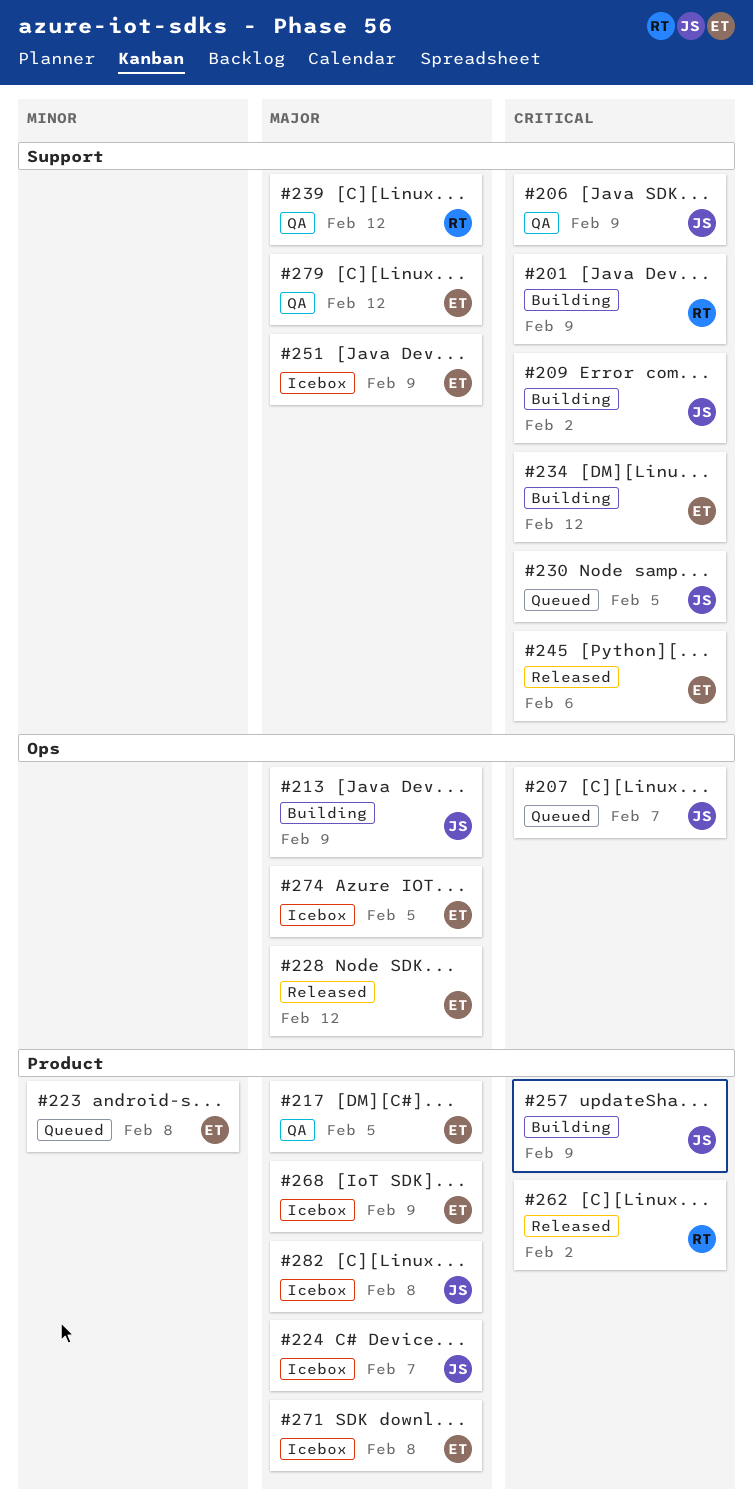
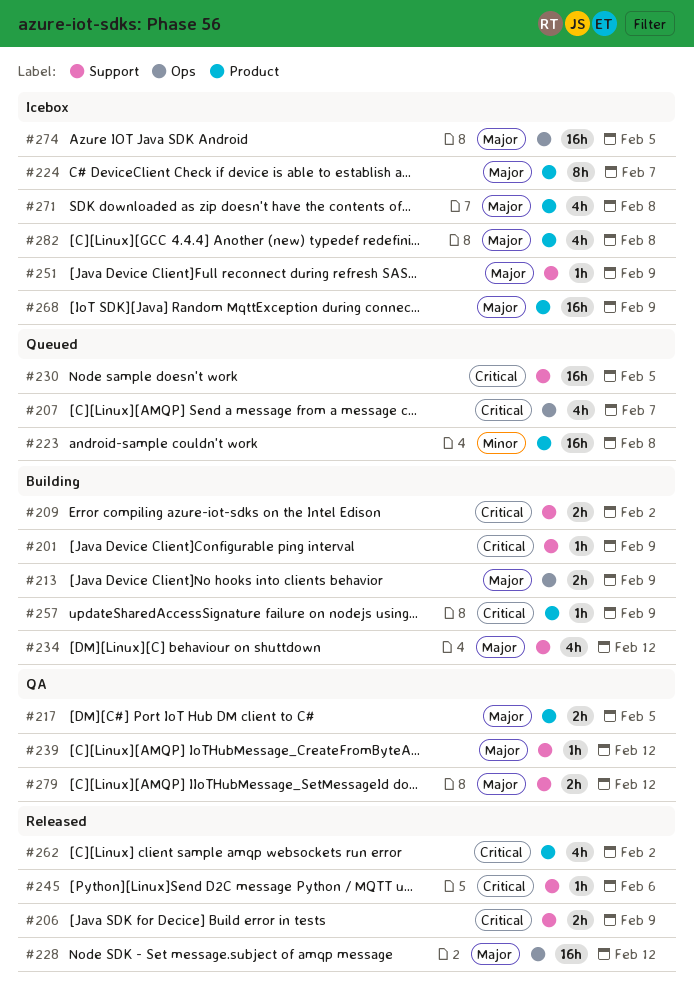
#206, status: QA -> Released
#234, priority: Critical -> Major

